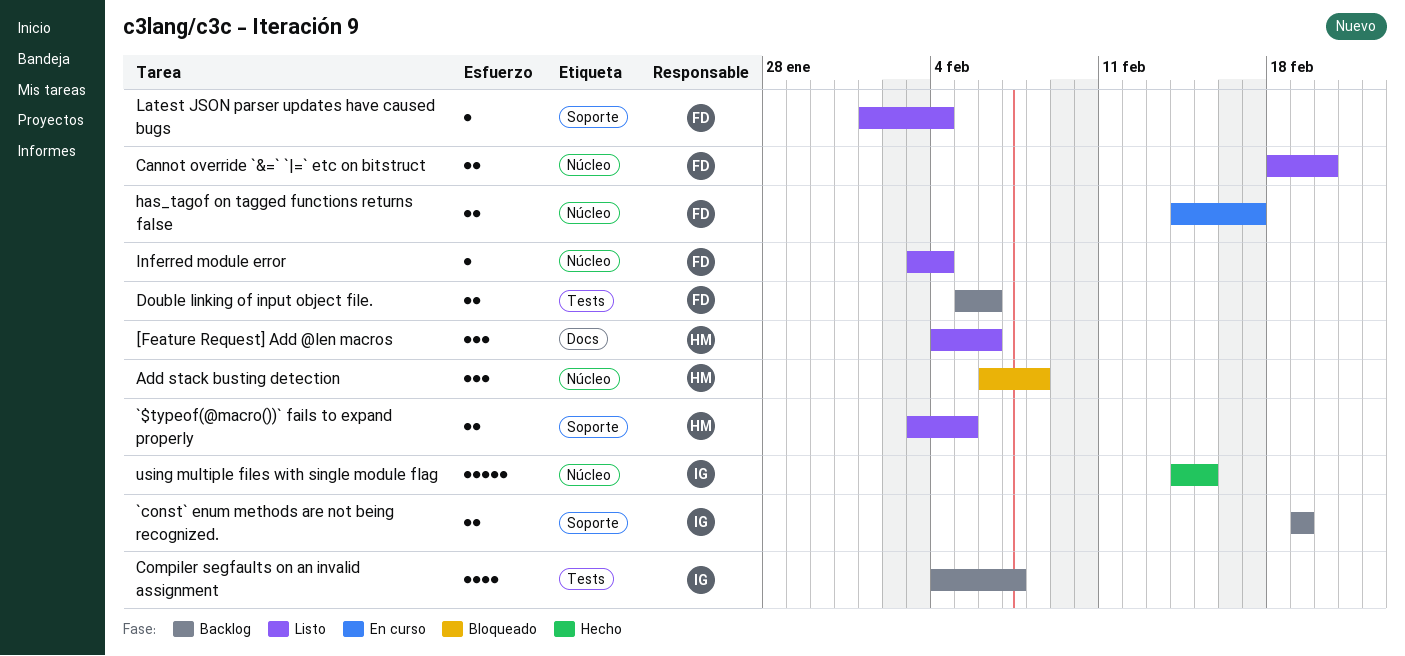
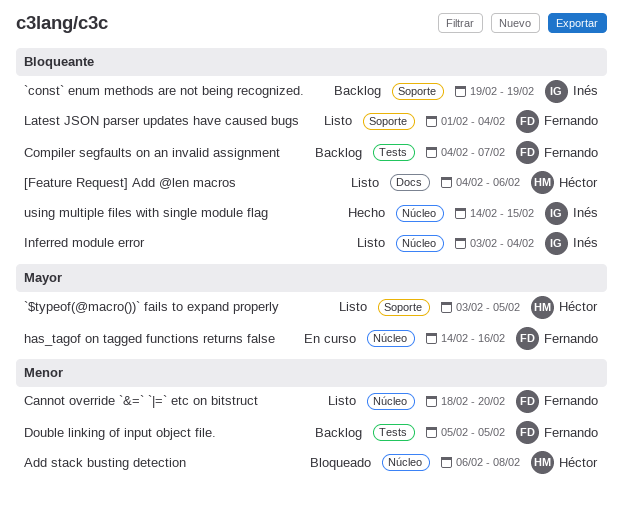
Compiler segfaults on an invalid assignment, owner: Inés -> Fernando
Double linking of input object file., due: Feb 6 -> Feb 5
has_tagof on tagged functions returns false, due: Feb 17 -> Feb 16
Inferred module error, owner: Fernando -> Inés

